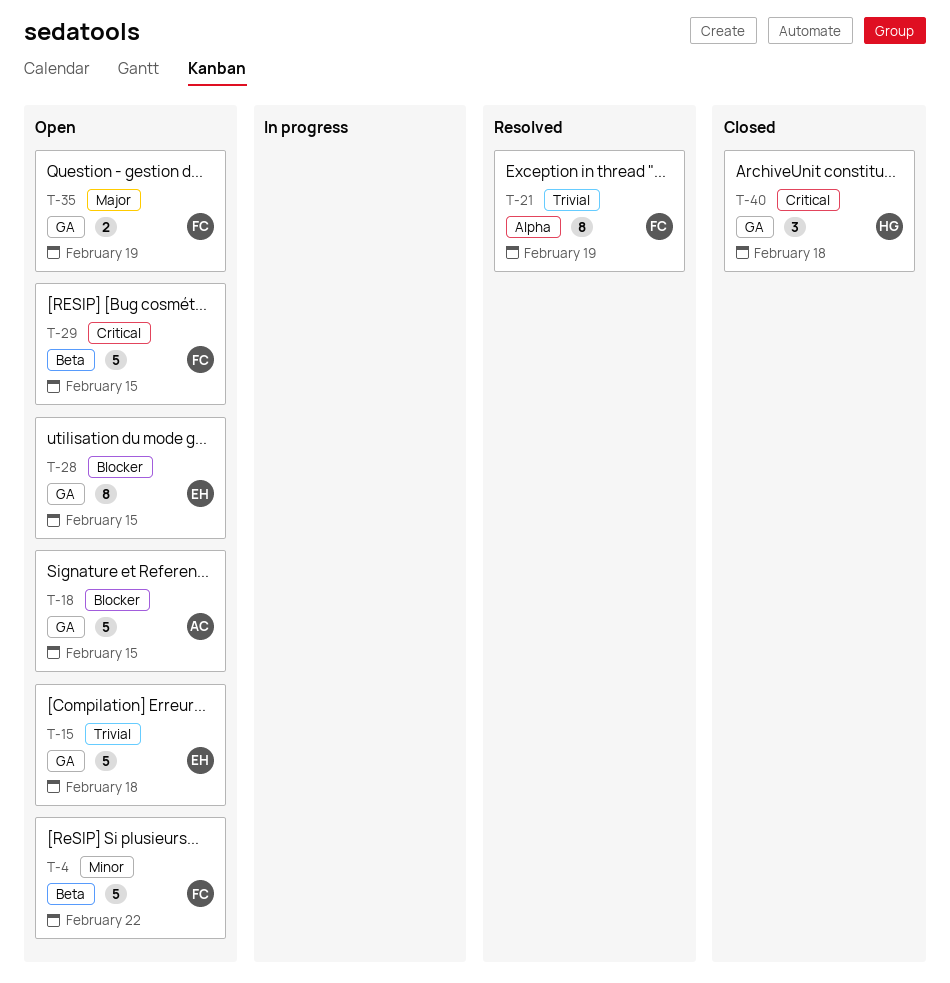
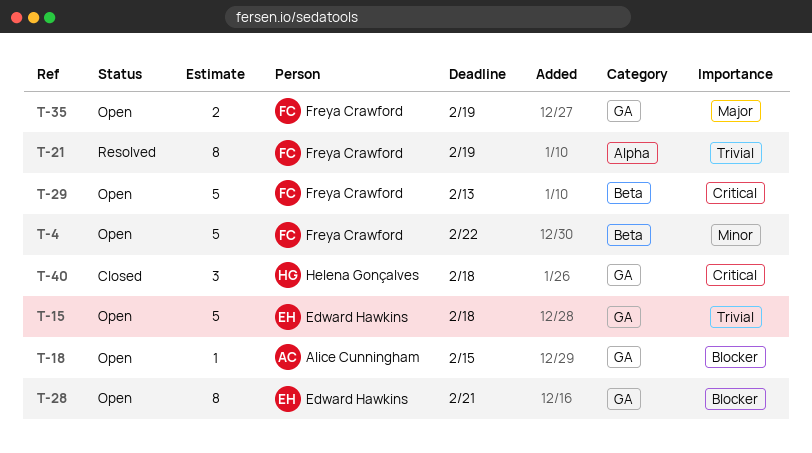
T-18, estimate: 5 -> 1
T-28, due: Feb 15 -> Feb 21
T-29, due: Feb 15 -> Feb 13

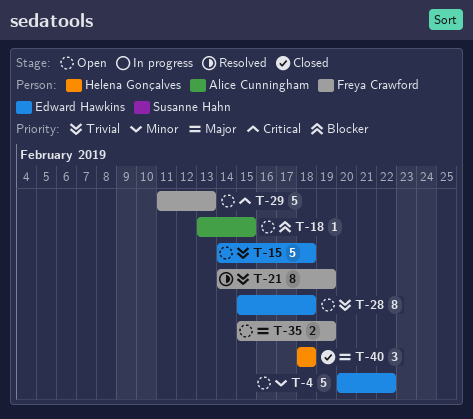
T-4, owner: Freya Crawford -> Edward Hawkins
T-28, priority: Blocker -> Trivial
T-28, due: Feb 21 -> Feb 18
T-40, priority: Critical -> Major

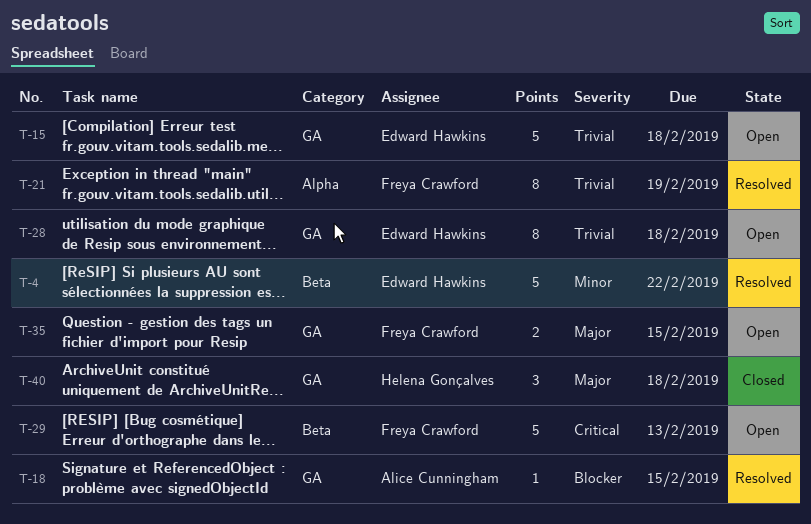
T-4, status: Open -> Resolved
T-18, status: Open -> Resolved
T-35, due: Feb 19 -> Feb 15

